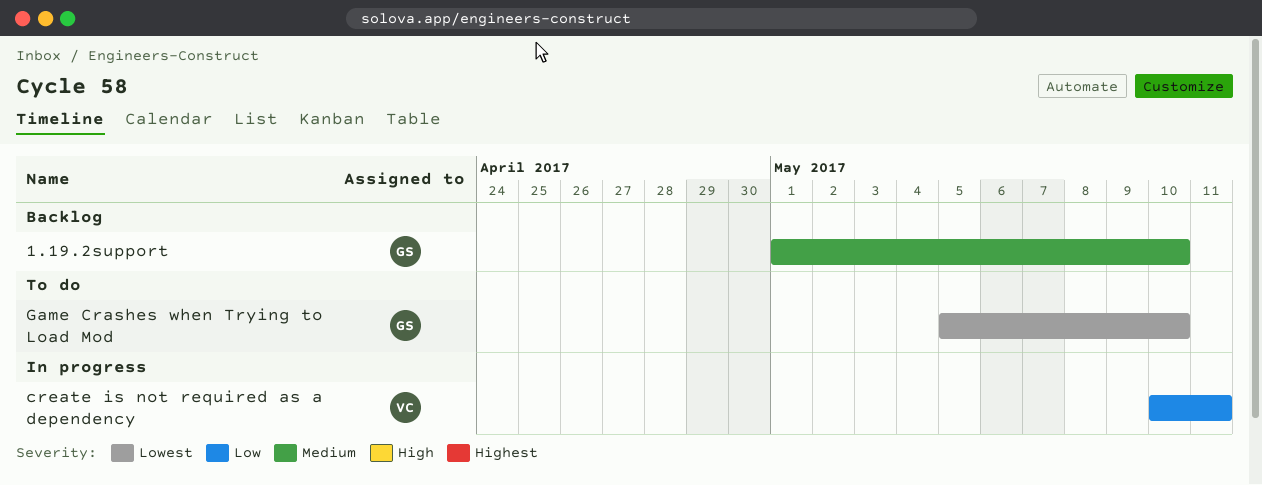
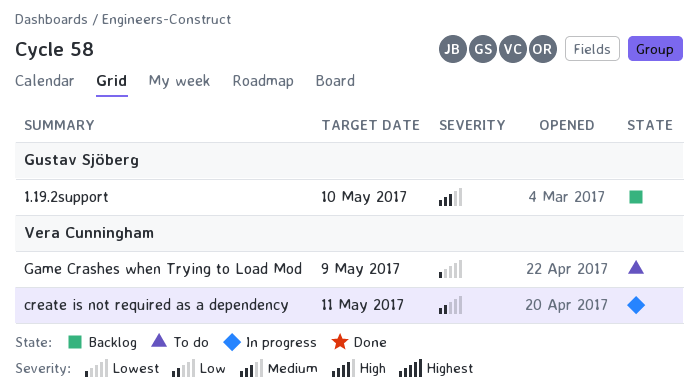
Game Crashes when Trying to Load Mod, owner: Gustav Sjöberg -> Vera Cunningham
Game Crashes when Trying to Load Mod, due: May 10 -> May 9

